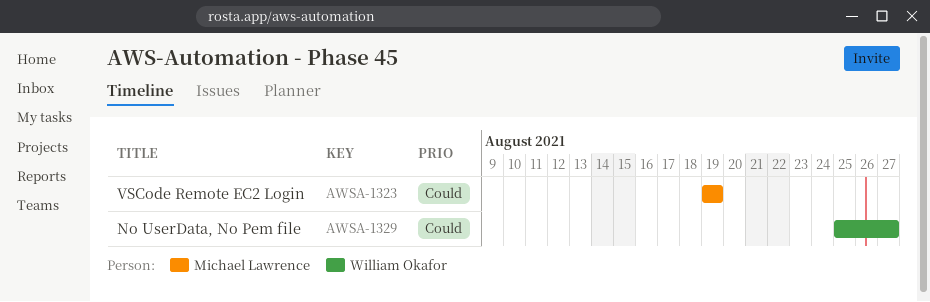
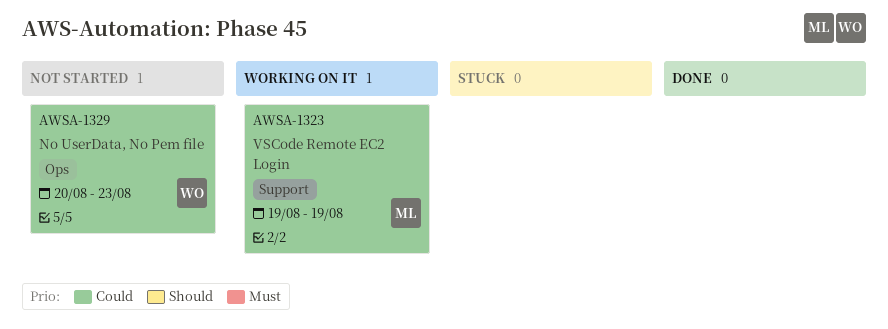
AWSA-1329, start: Aug 25 -> Aug 20
AWSA-1329, due: Aug 27 -> Aug 23

